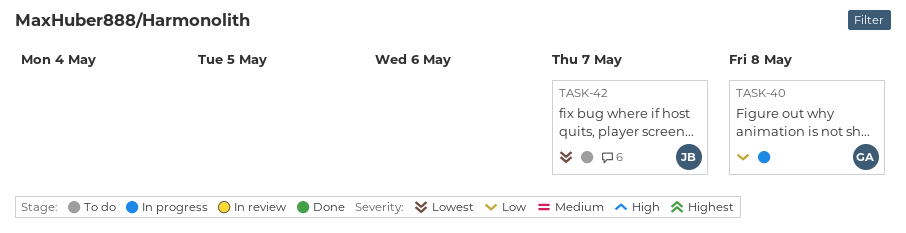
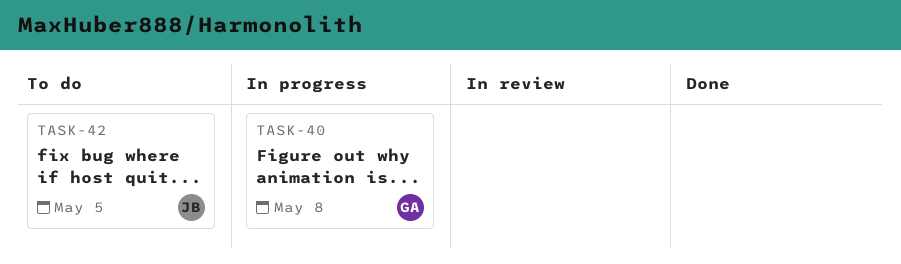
TASK-42, due: May 7 -> May 5

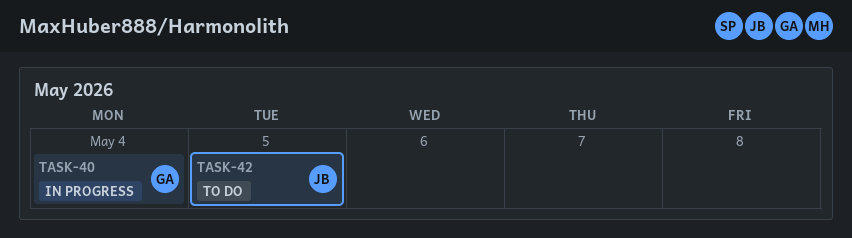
TASK-40, due: May 8 -> May 4

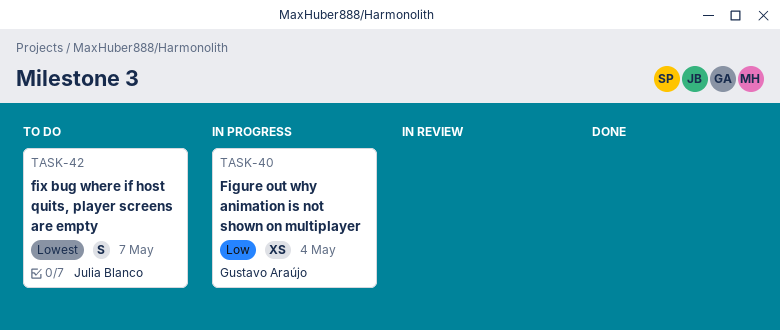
TASK-42, due: May 5 -> May 7

